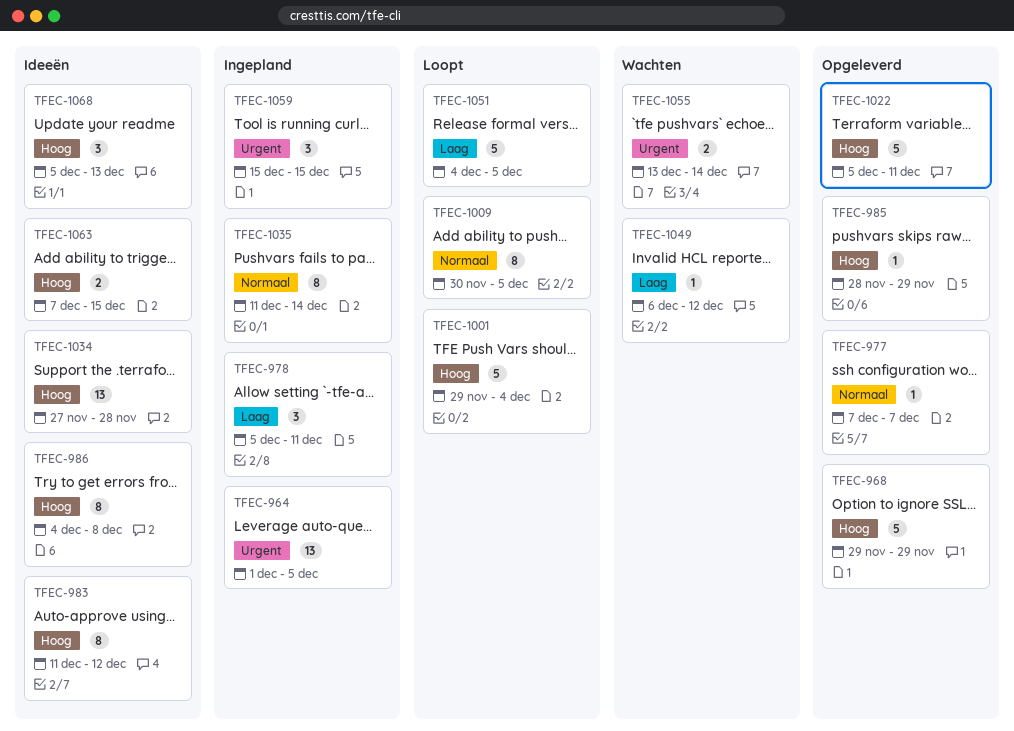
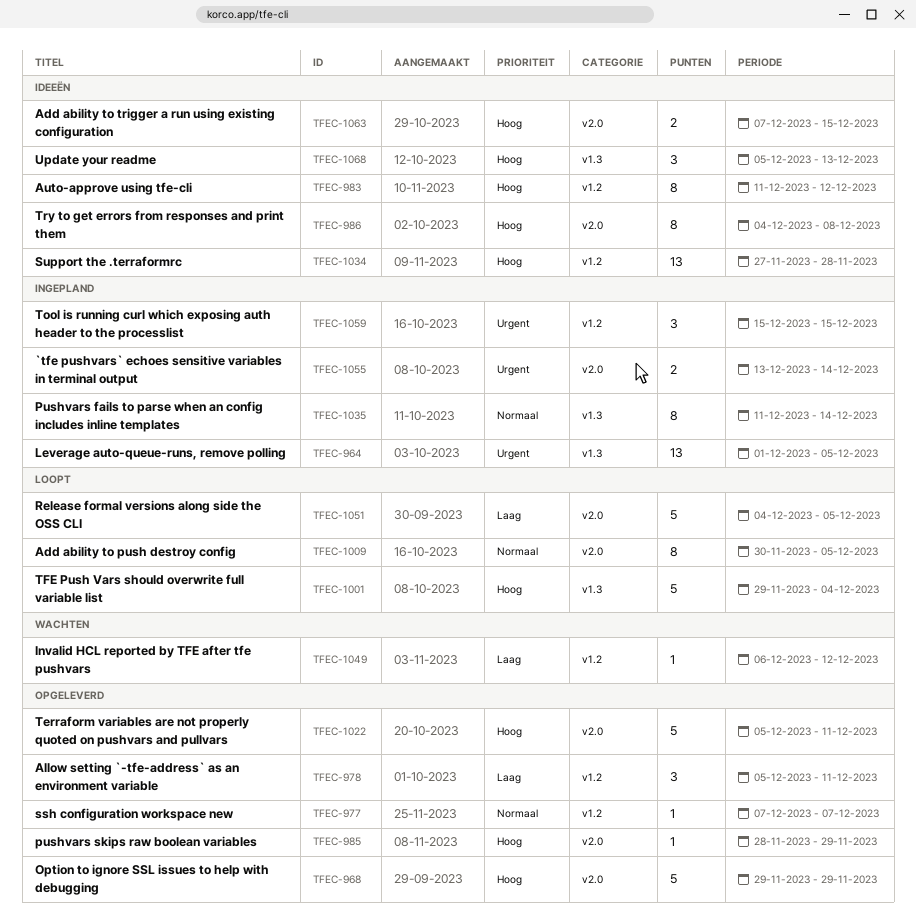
TFEC-978, status: Ingepland -> Opgeleverd
TFEC-1055, status: Wachten -> Ingepland

